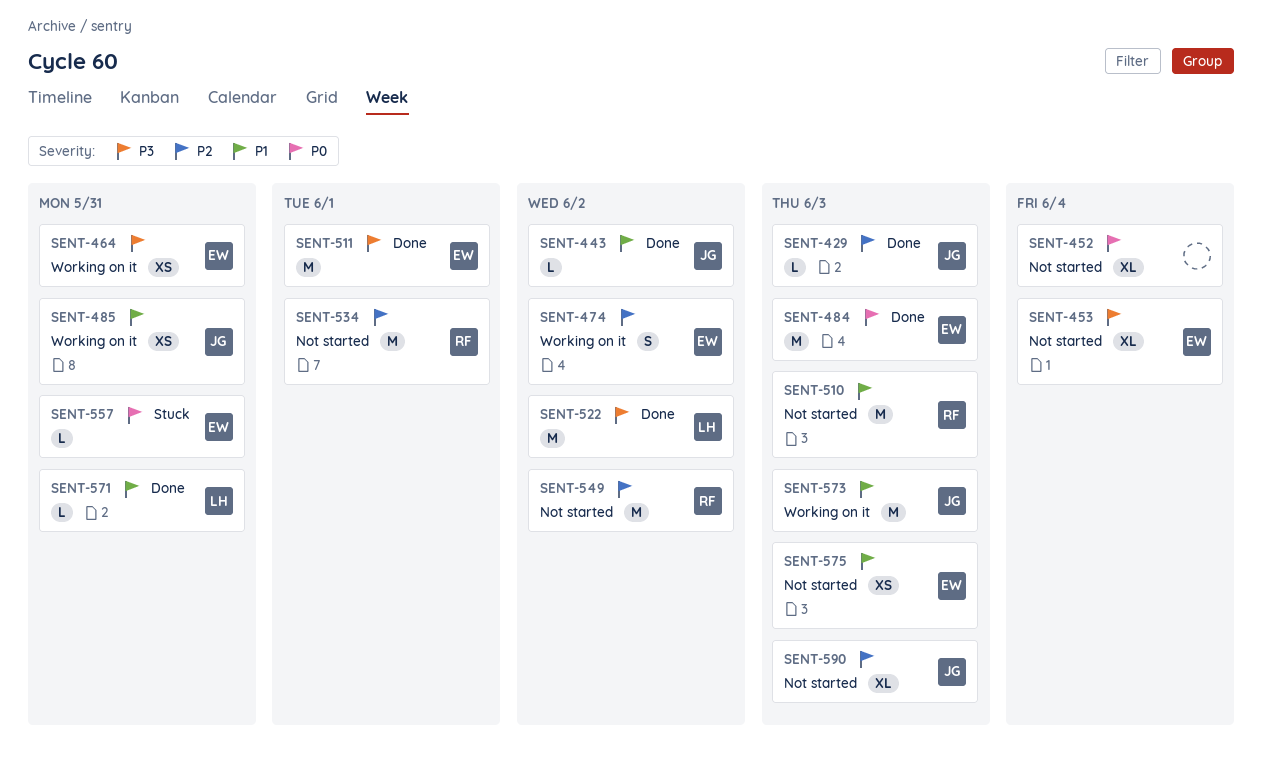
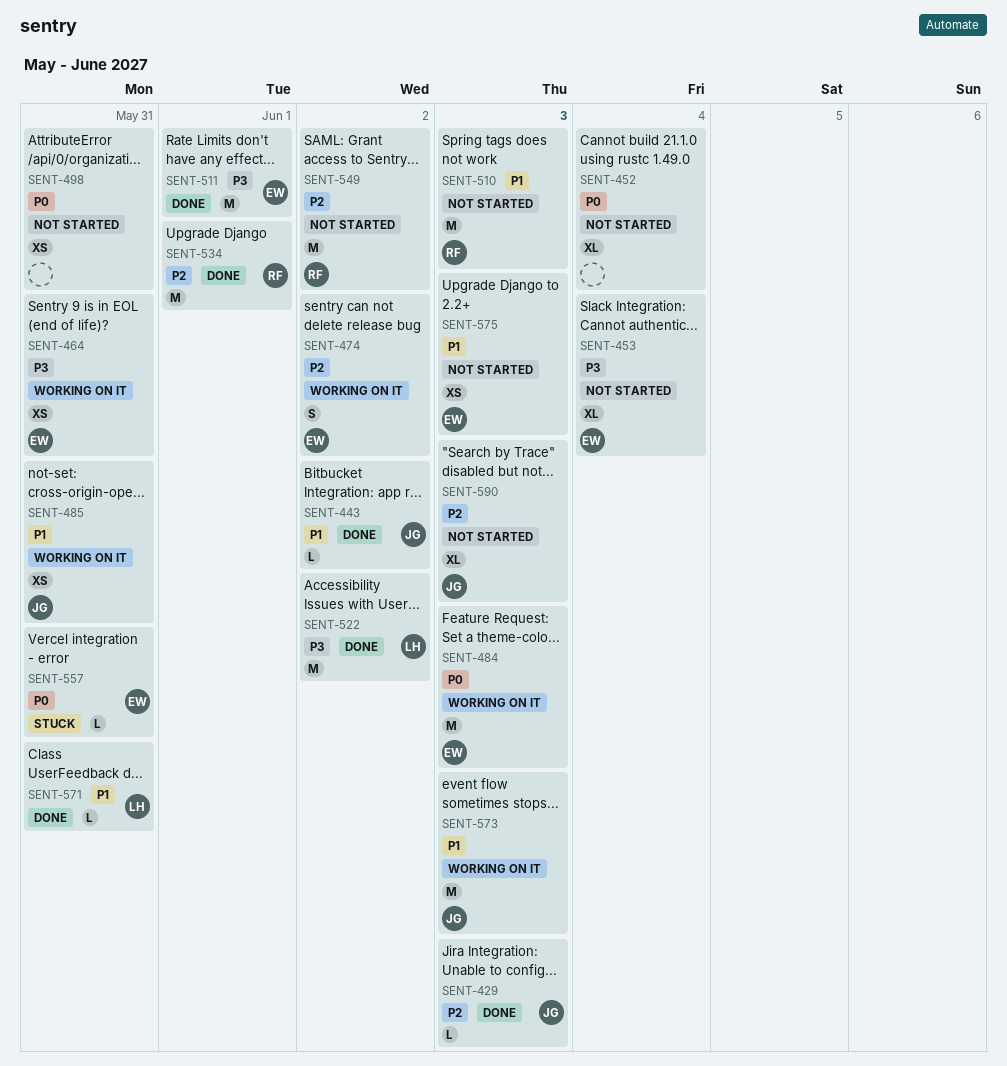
SENT-484, status: Done -> Working on it
SENT-498: none -> present
SENT-534, status: Not started -> Done

